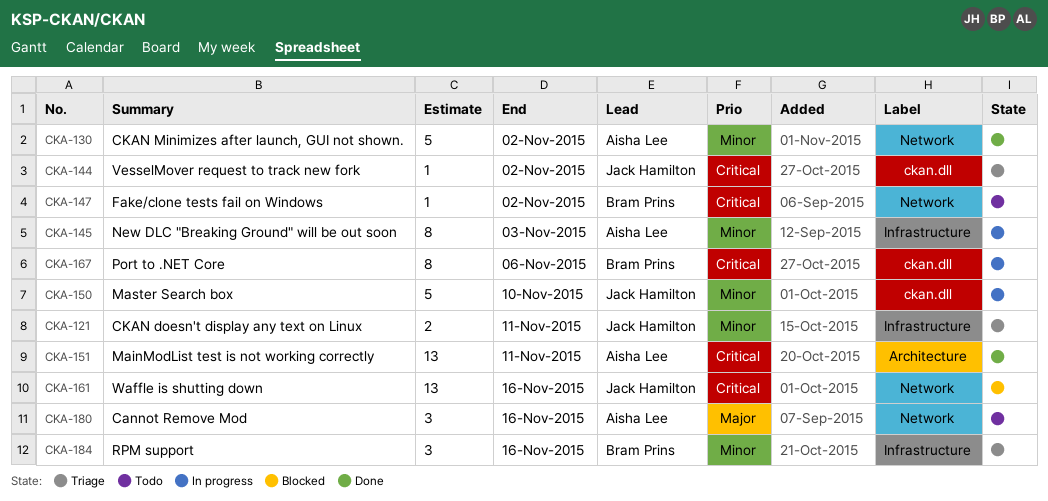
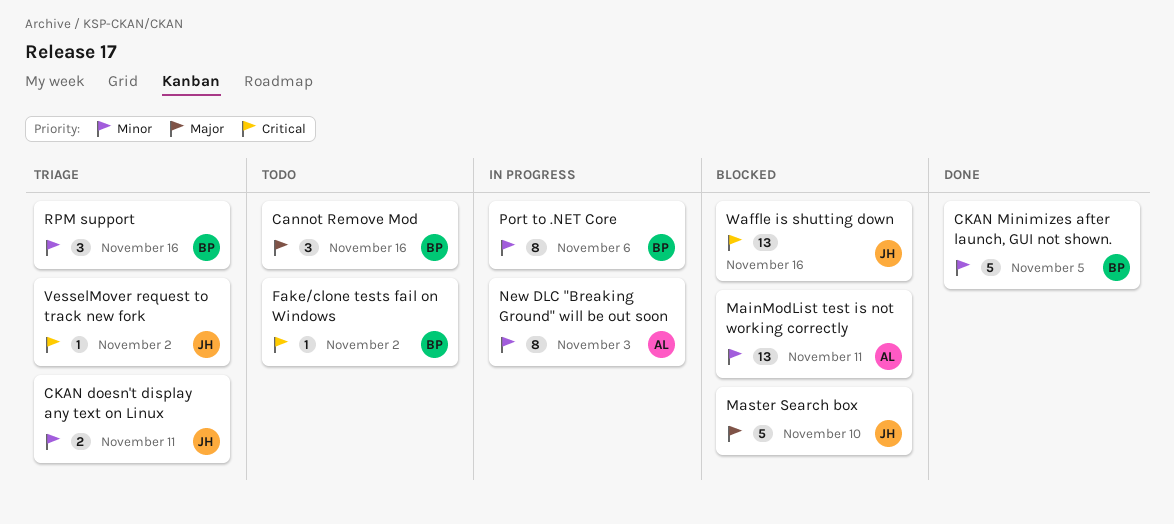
Cannot Remove Mod, owner: Aisha Lee -> Bram Prins
CKAN Minimizes after launch, GUI not shown., owner: Aisha Lee -> Bram Prins
CKAN Minimizes after launch, GUI not shown., due: Nov 2 -> Nov 5
MainModList test is not working correctly, status: Done -> Blocked
MainModList test is not working correctly, priority: Critical -> Minor
Master Search box, status: In progress -> Blocked
Master Search box, priority: Minor -> Major
Port to .NET Core, priority: Critical -> Minor

